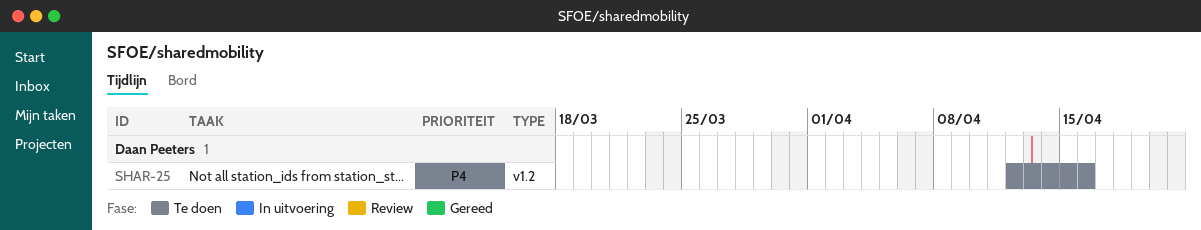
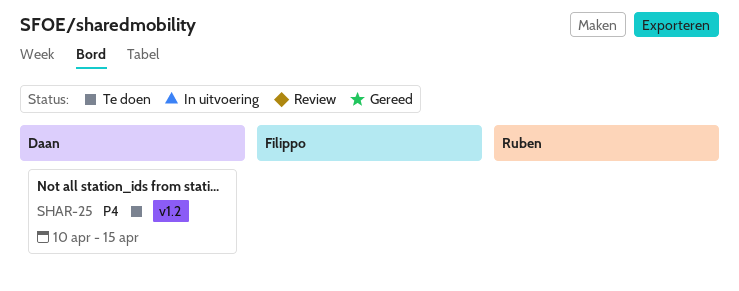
SHAR-25, start: Apr 12 -> Apr 10
SHAR-25, due: Apr 16 -> Apr 15

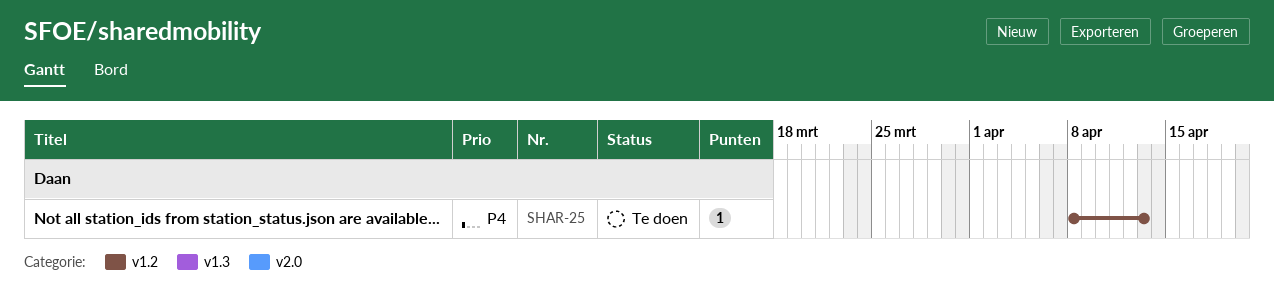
SHAR-25, start: Apr 10 -> Apr 8
SHAR-25, due: Apr 15 -> Apr 13

